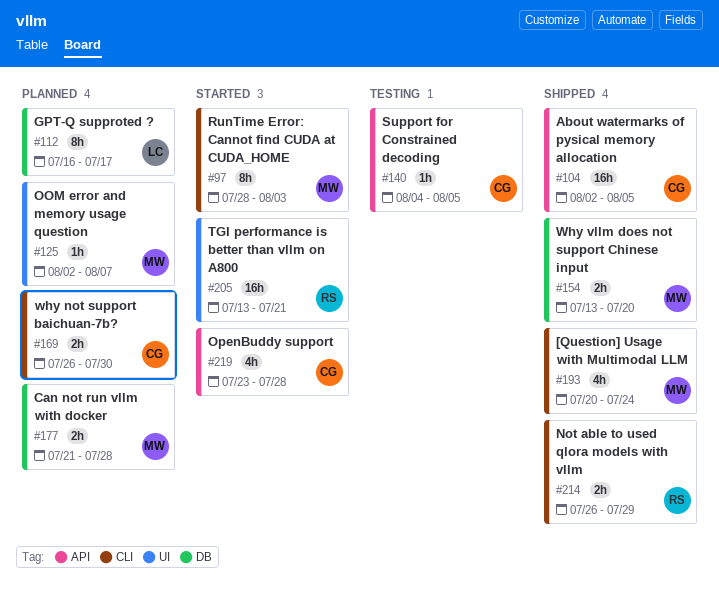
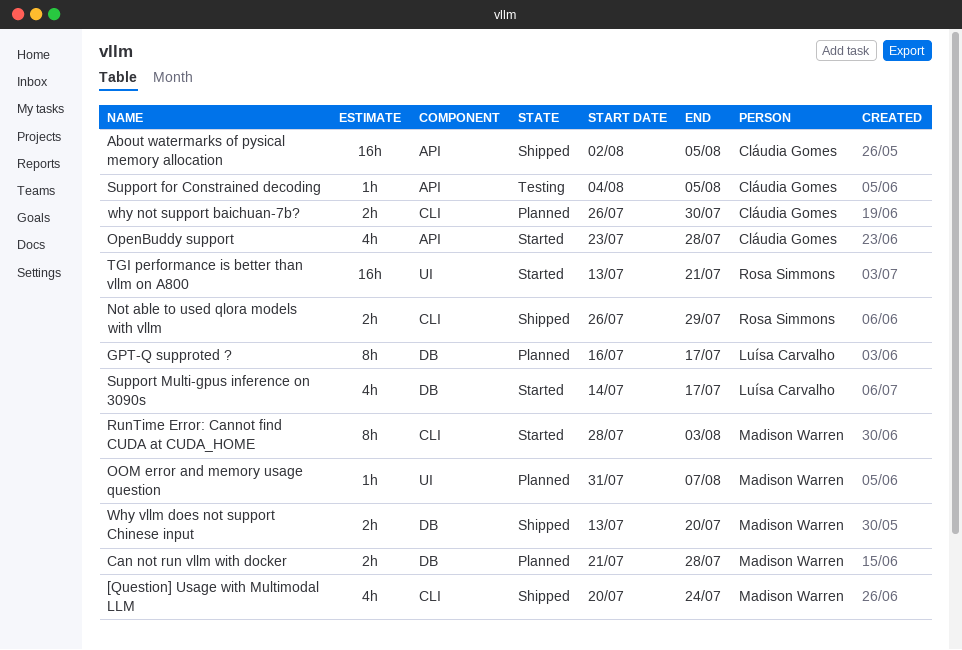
OOM error and memory usage question, start: Aug 2 -> Jul 31
Support Multi-gpus inference on 3090s: none -> present

